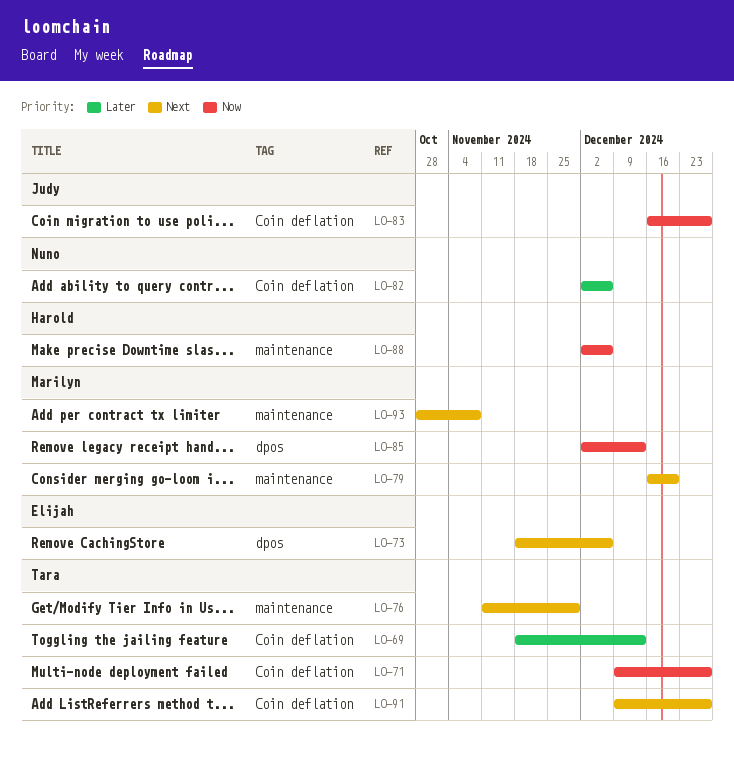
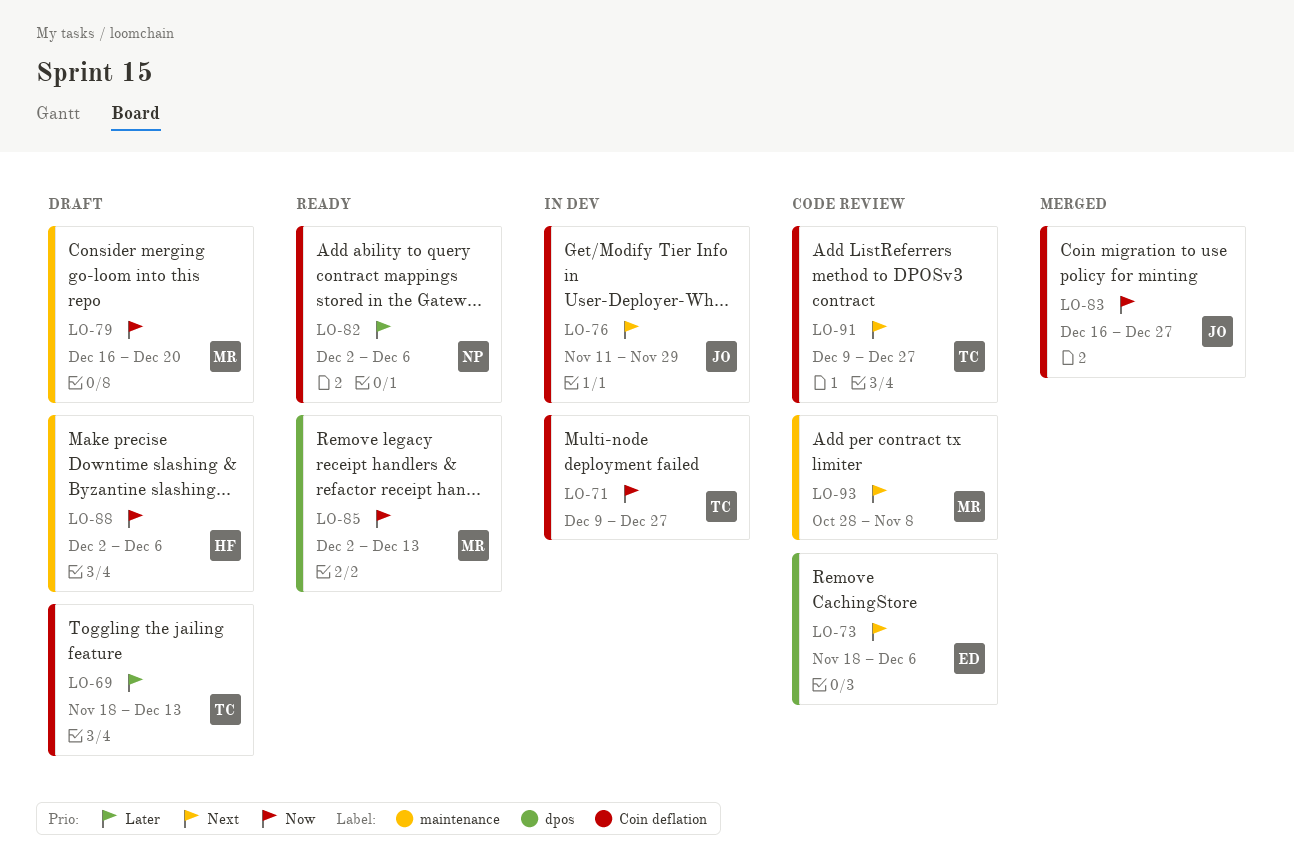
LO-76, owner: Tara -> Judy
LO-76, label: maintenance -> Coin deflation
LO-79, priority: Next -> Now

